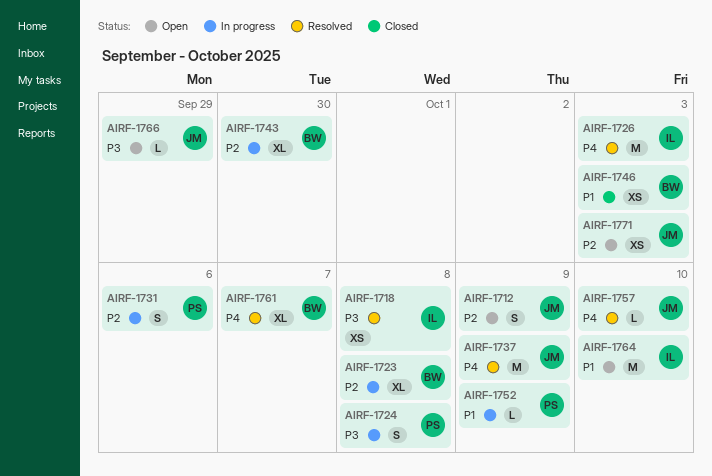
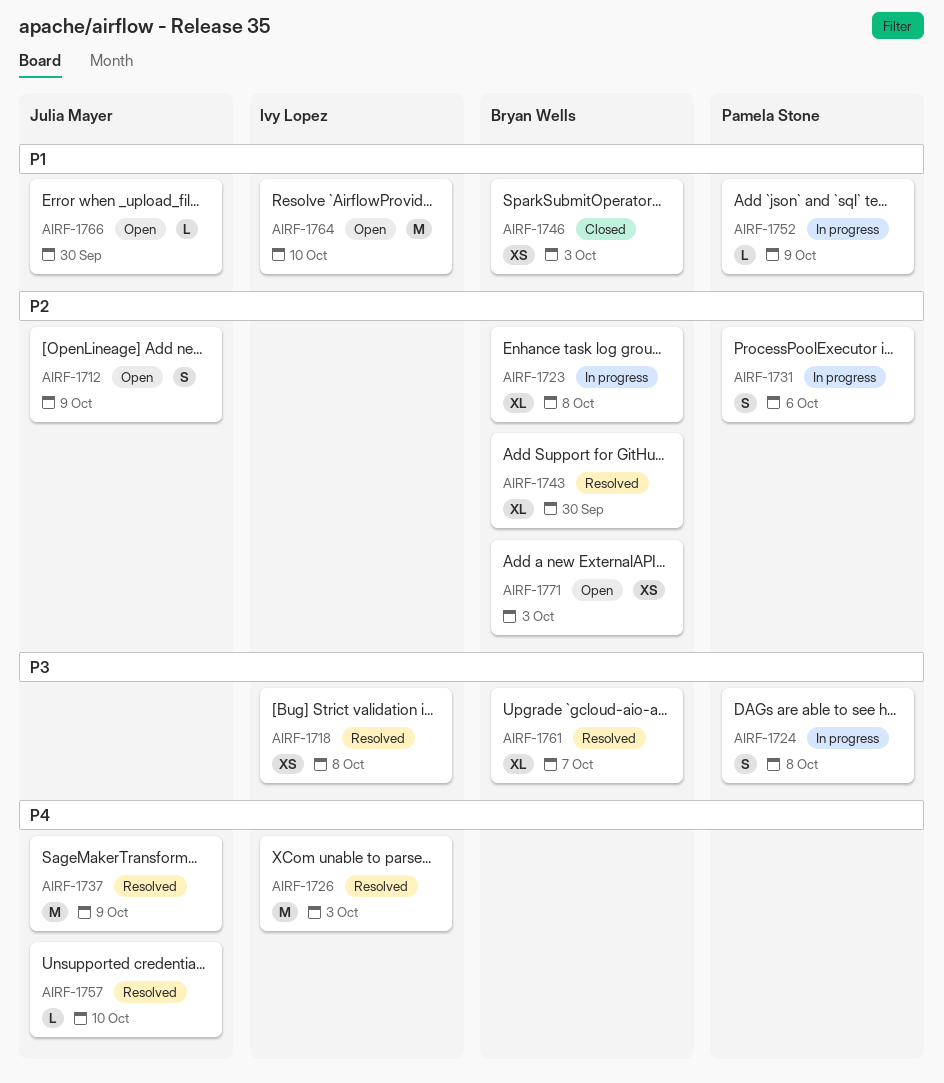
AIRF-1743, status: In progress -> Resolved
AIRF-1761, priority: P4 -> P3
AIRF-1766, priority: P3 -> P1
AIRF-1766, due: Sep 29 -> Sep 30
AIRF-1771, owner: Julia Mayer -> Bryan Wells

